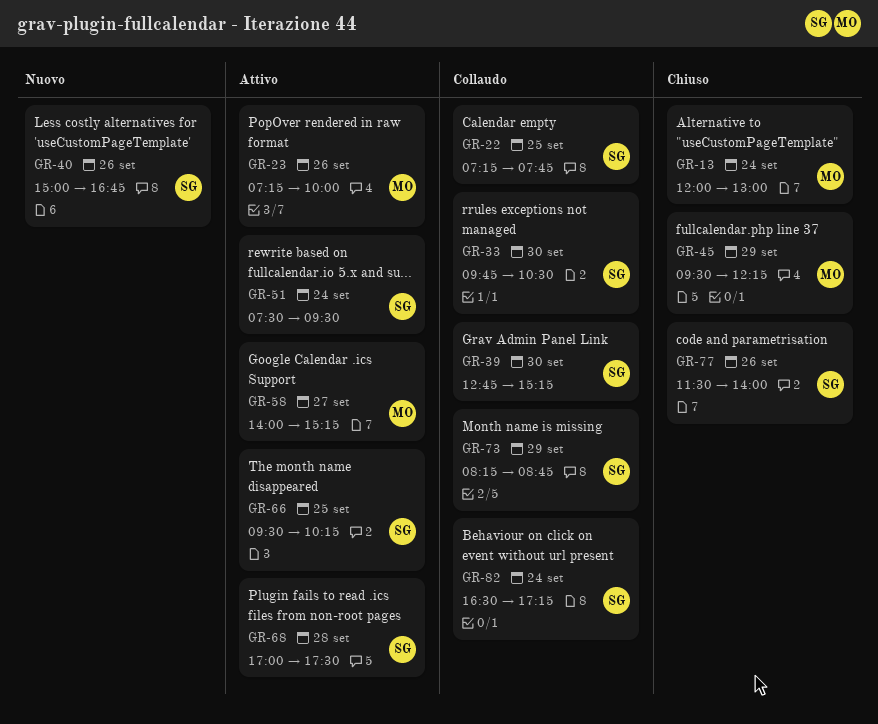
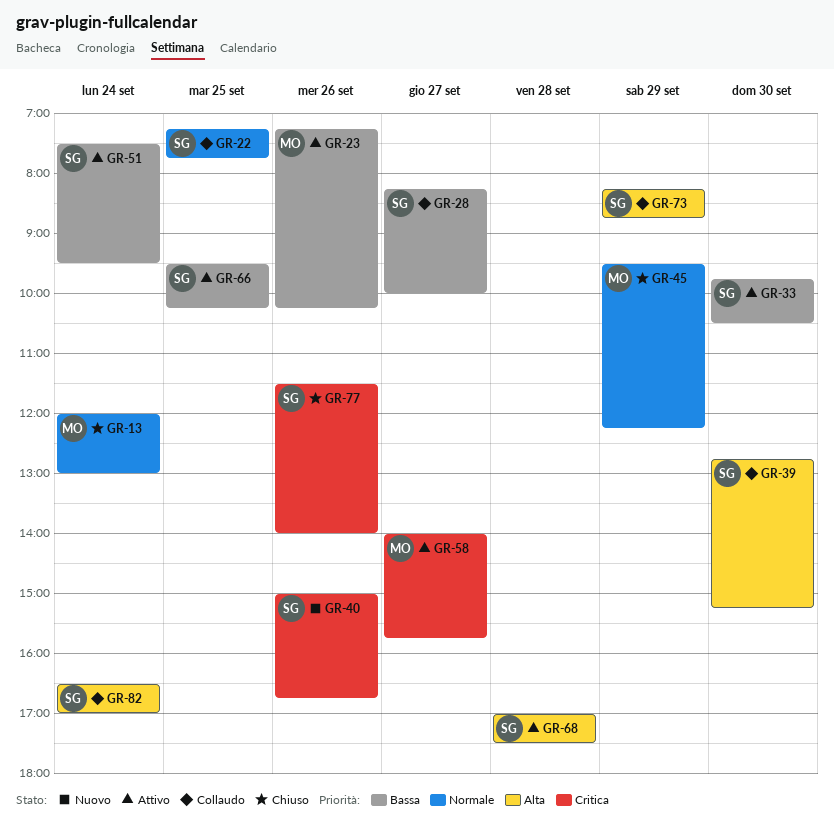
GR-23, ends: 10:00 -> 10:15
GR-28: none -> present
GR-33, status: Collaudo -> Attivo
GR-58, ends: 15:15 -> 15:45
GR-82, ends: 17:15 -> 17:00

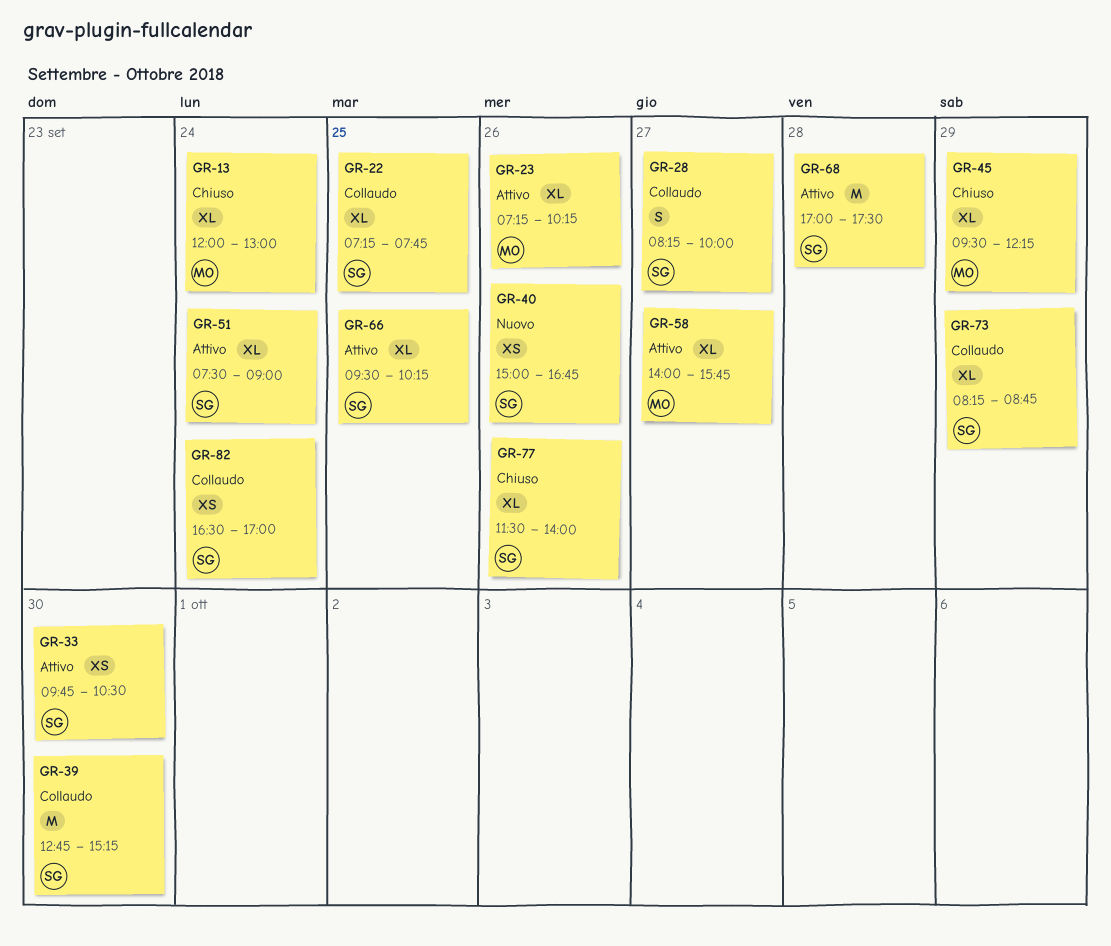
GR-51, ends: 09:30 -> 09:00

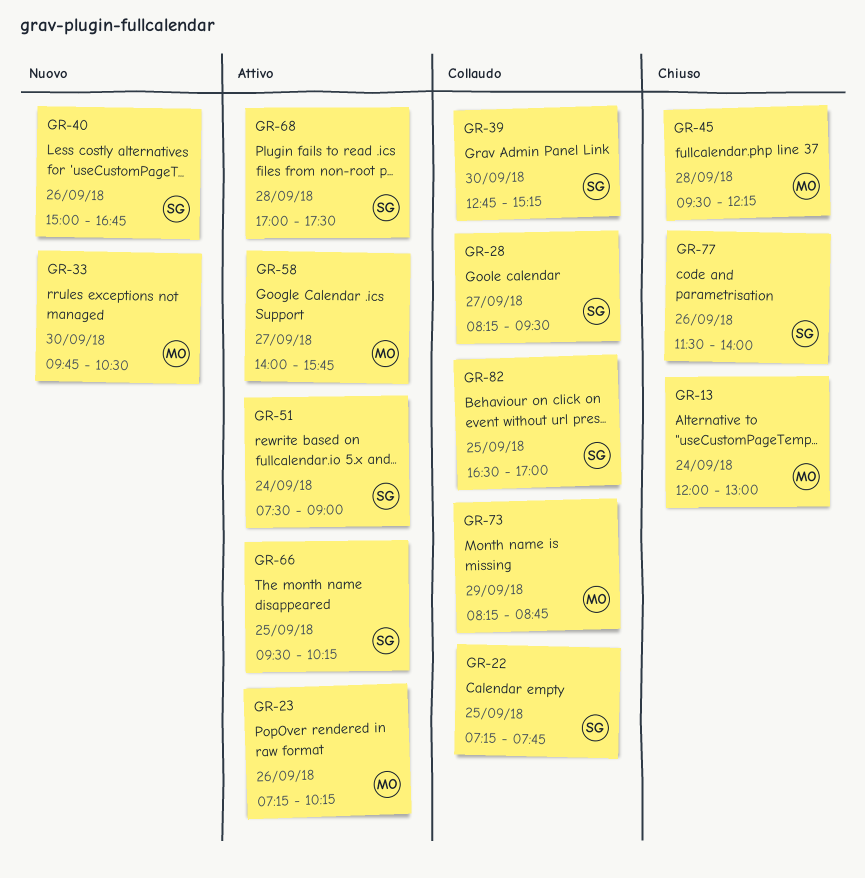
GR-28, ends: 10:00 -> 09:30
GR-33, status: Attivo -> Nuovo
GR-33, owner: SG -> MO
GR-45, day: Sep 29 -> Sep 28
GR-73, owner: SG -> MO
GR-82, day: Sep 24 -> Sep 25

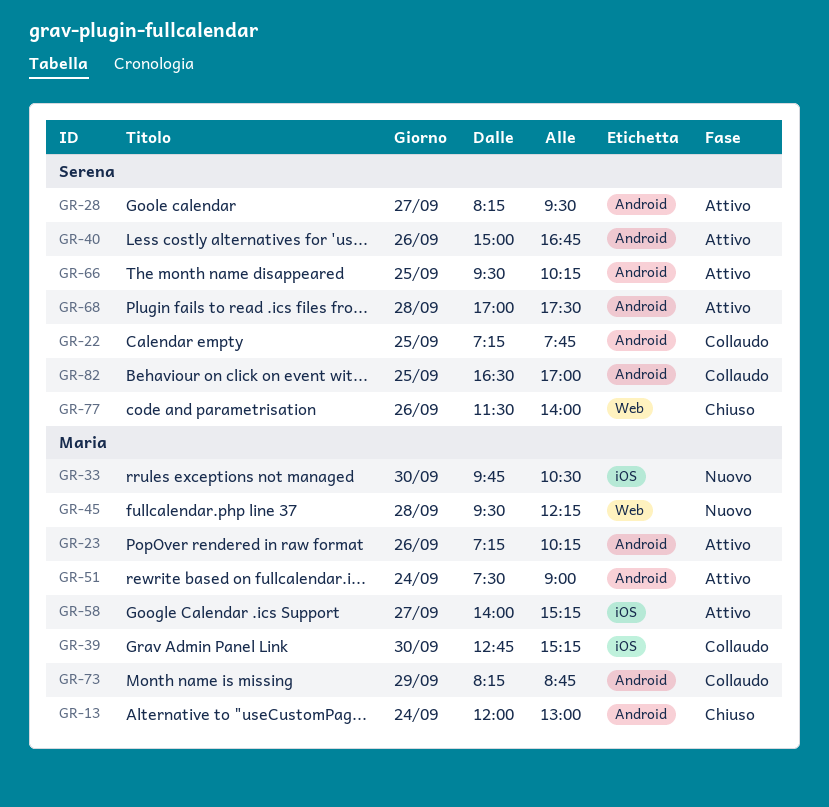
GR-28, status: Collaudo -> Attivo
GR-39, owner: Serena -> Maria
GR-40, status: Nuovo -> Attivo
GR-45, status: Chiuso -> Nuovo
GR-51, owner: Serena -> Maria
GR-58, ends: 15:45 -> 15:15

